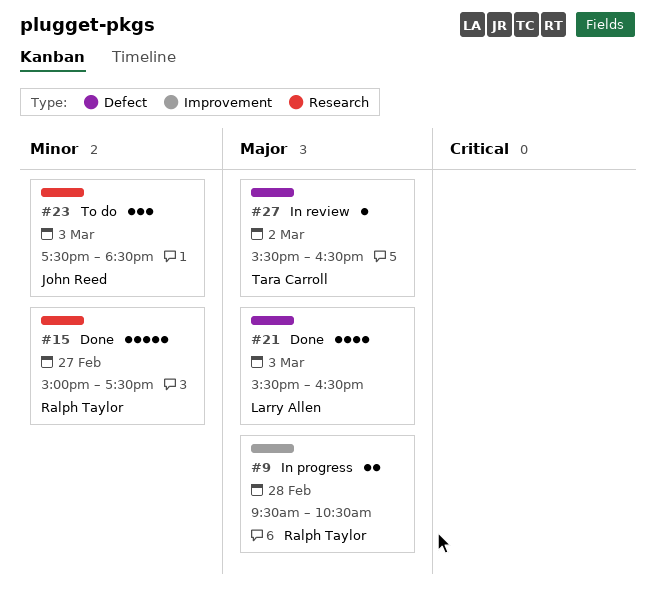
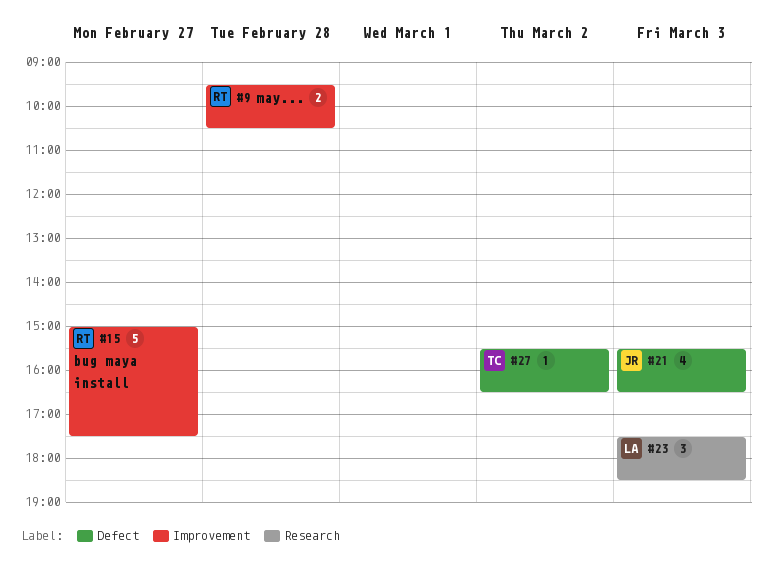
#15, label: Research -> Improvement
#21, owner: Larry Allen -> John Reed
#23, owner: John Reed -> Larry Allen

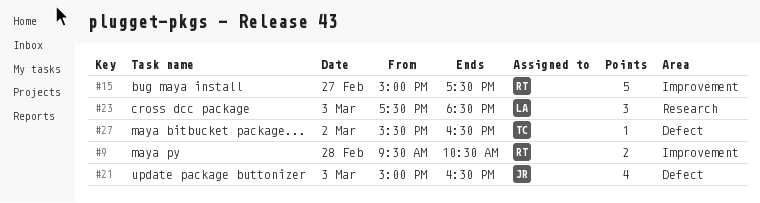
#21, begins: 15:30 -> 15:00

